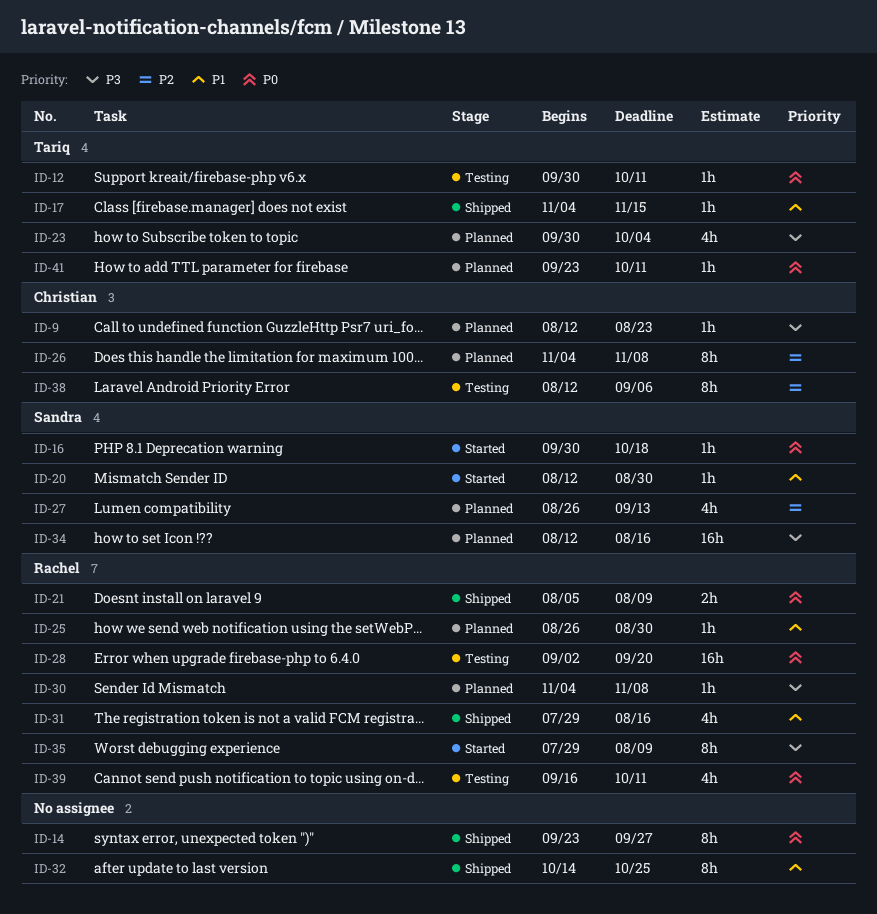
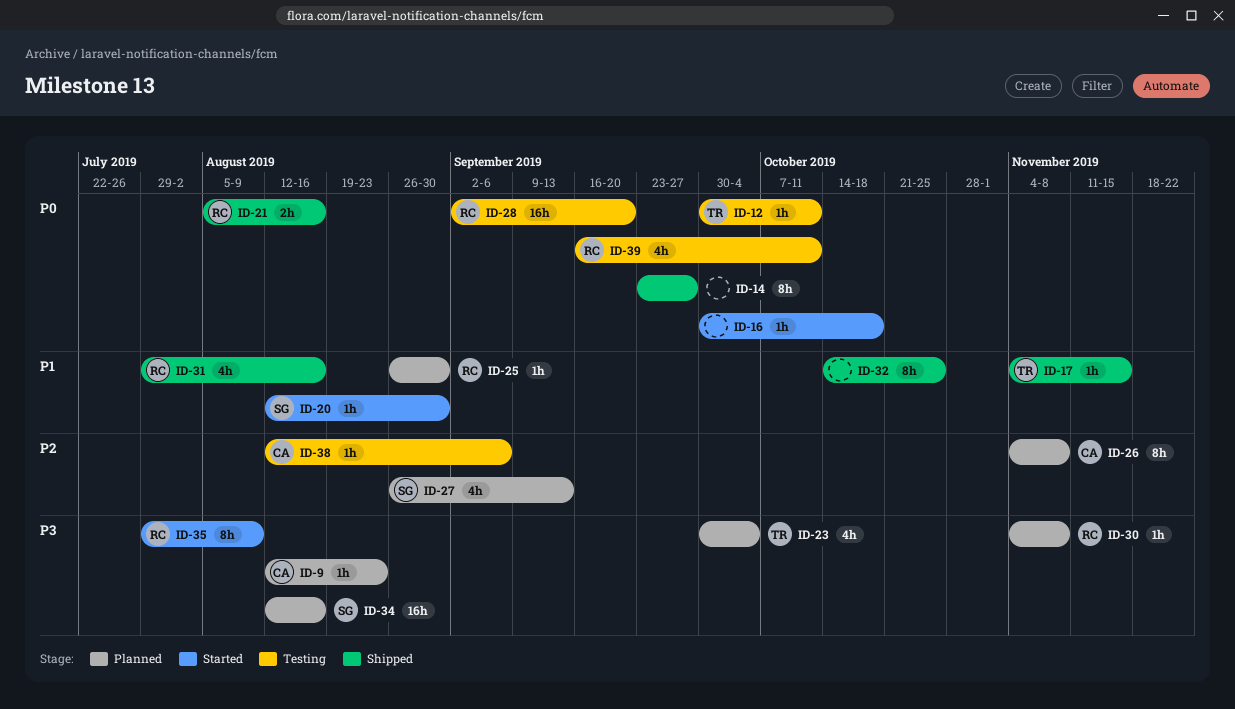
ID-16, owner: Sandra -> none
ID-21, due: Aug 9 -> Aug 16
ID-38, estimate: 8h -> 1h
ID-41: present -> none

